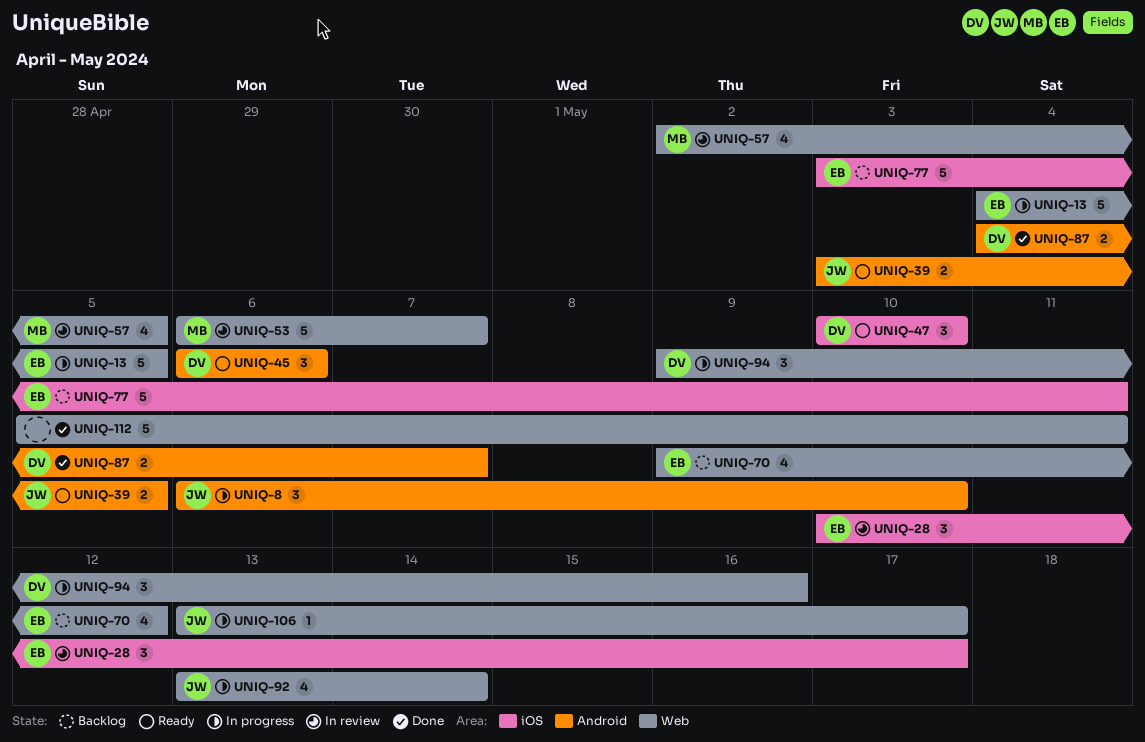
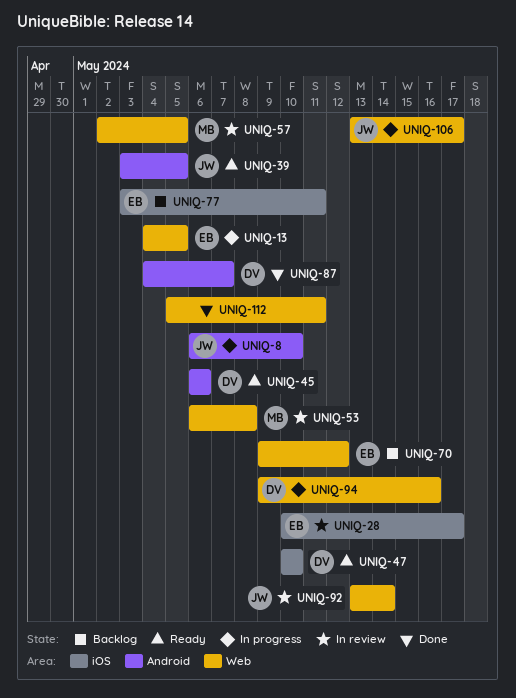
UNIQ-53, due: May 7 -> May 8
UNIQ-92, status: In progress -> In review

